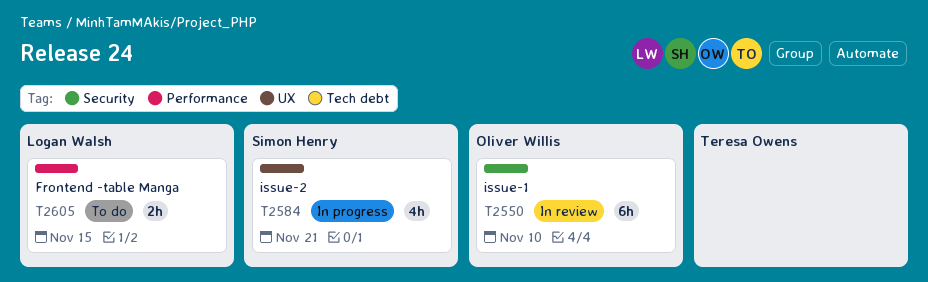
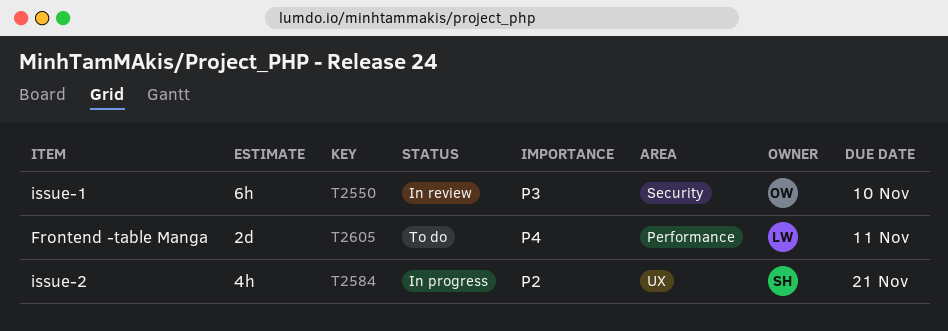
T2605, estimate: 2h -> 2d
T2605, due: Nov 15 -> Nov 11

